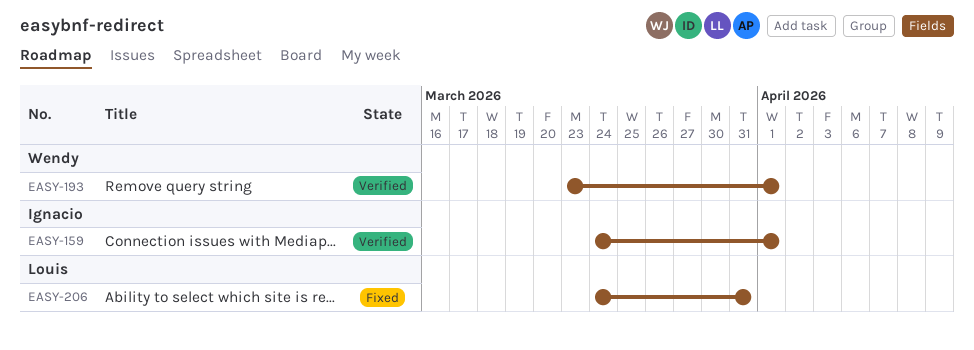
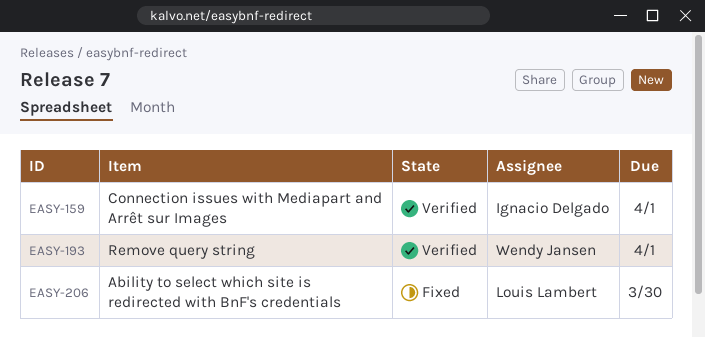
EASY-206, due: Mar 31 -> Mar 30

